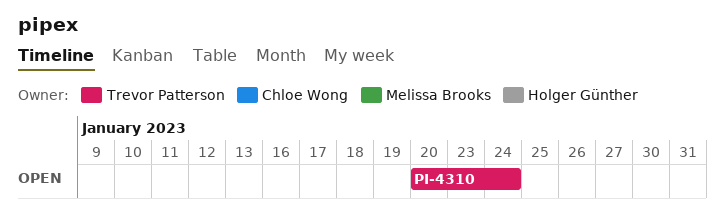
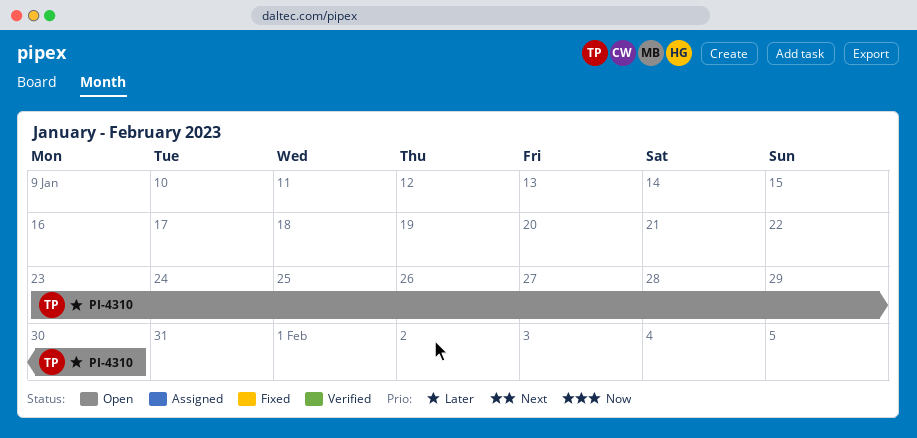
PI-4310, start: Jan 20 -> Jan 23
PI-4310, due: Jan 24 -> Jan 30

